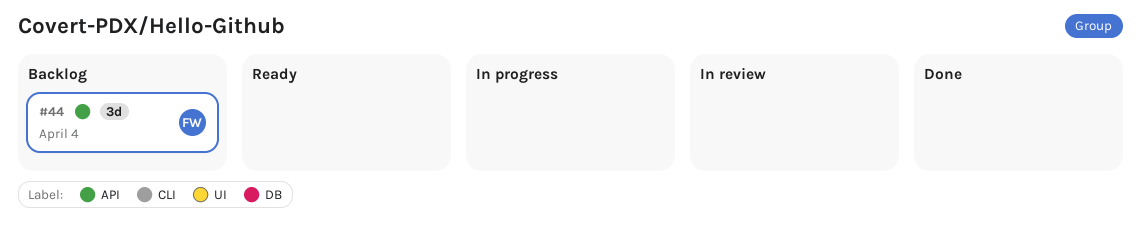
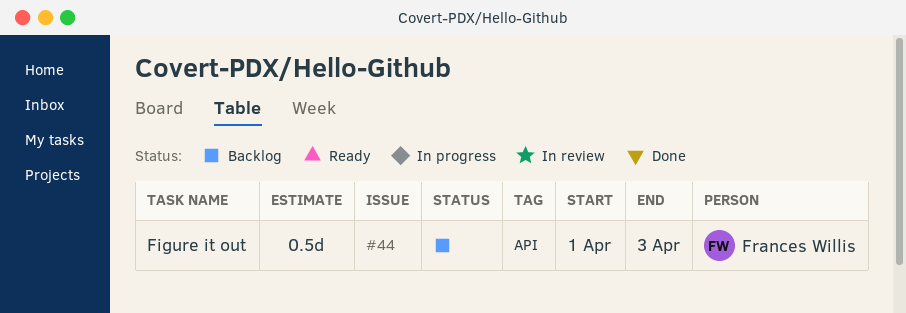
#44, estimate: 3d -> 0.5d
#44, due: Apr 4 -> Apr 3

